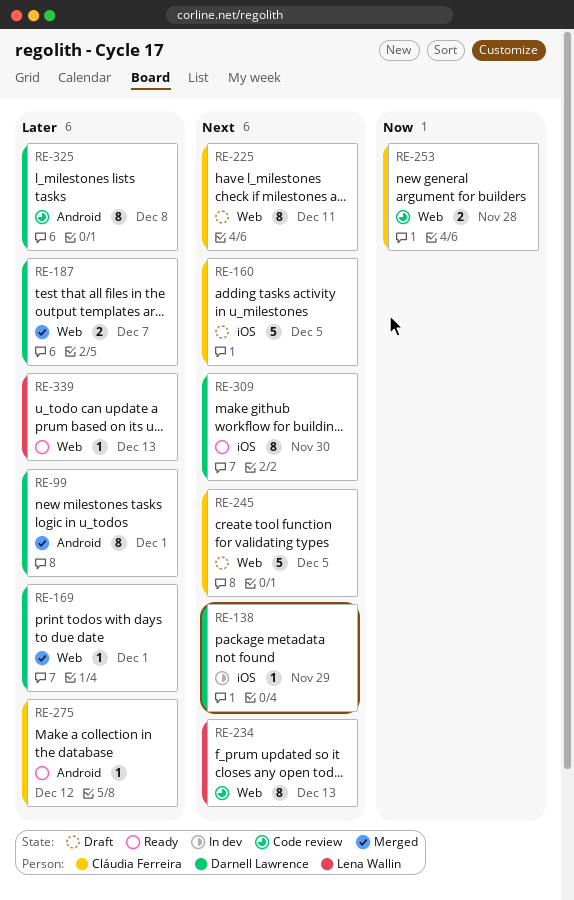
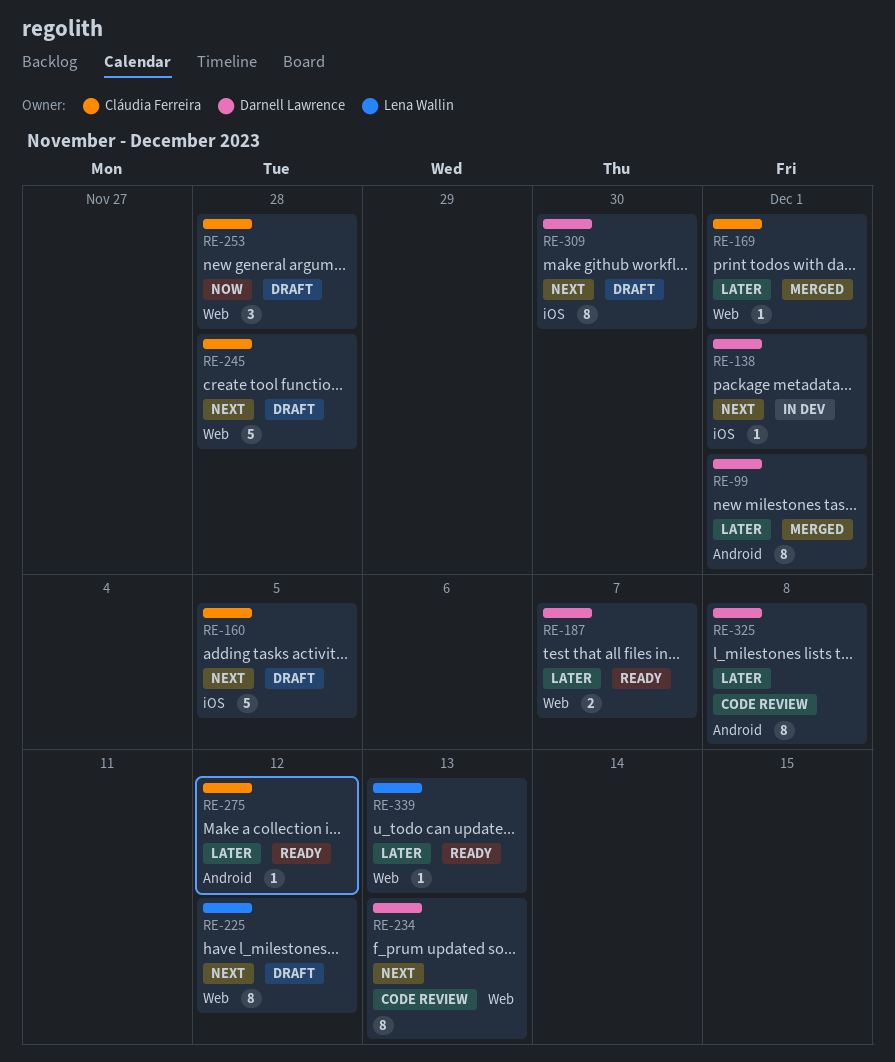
RE-138, due: Nov 29 -> Dec 1
RE-169, owner: Darnell Lawrence -> Cláudia Ferreira
RE-187, status: Merged -> Ready
RE-225, owner: Cláudia Ferreira -> Lena Wallin
RE-225, due: Dec 11 -> Dec 12
RE-234, owner: Lena Wallin -> Darnell Lawrence
RE-245, due: Dec 5 -> Nov 28
RE-253, status: Code review -> Draft
RE-253, estimate: 2 -> 3
RE-309, status: Ready -> Draft

